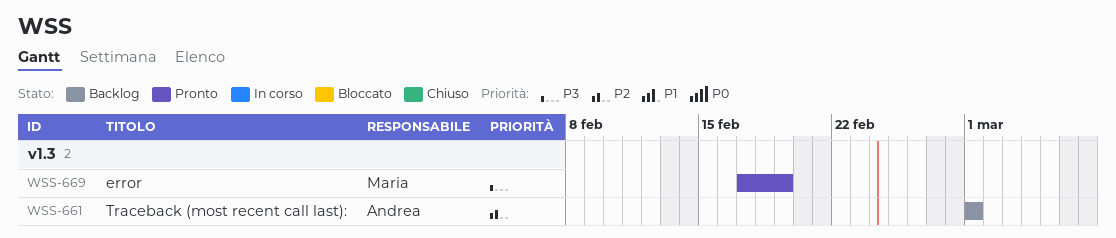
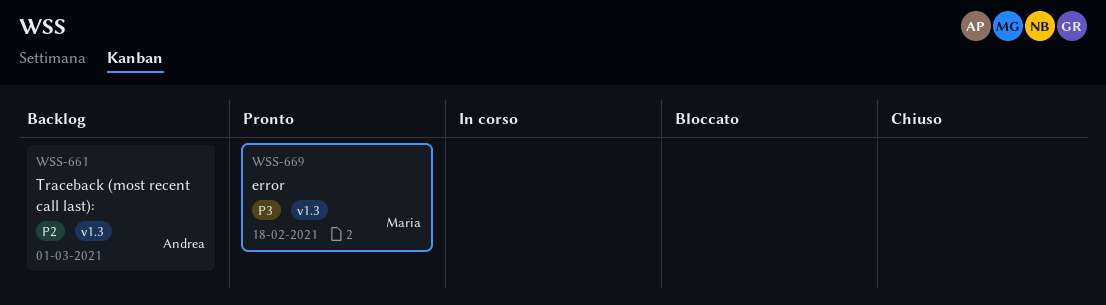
WSS-669, due: Feb 19 -> Feb 18

